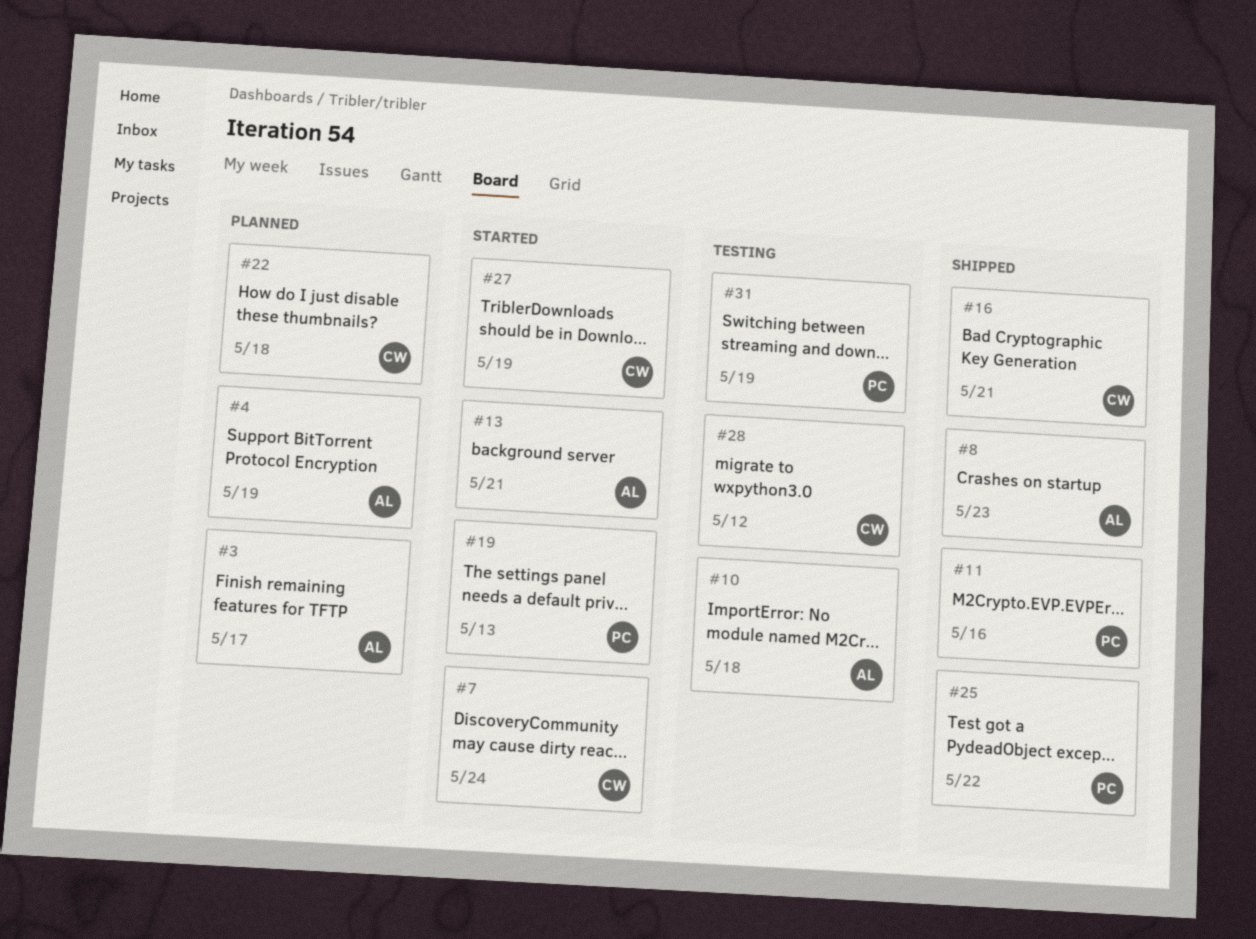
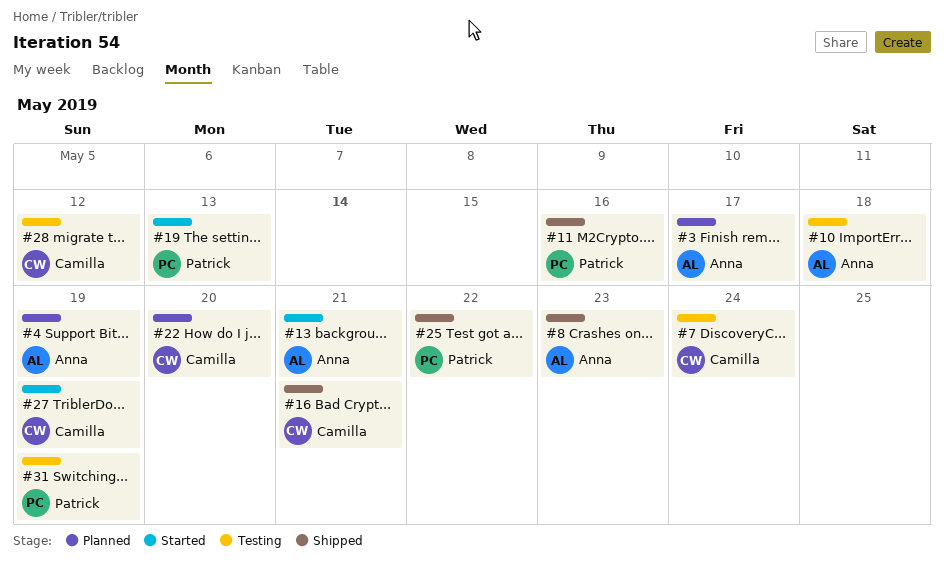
#7, status: Started -> Testing
#22, due: May 18 -> May 20

